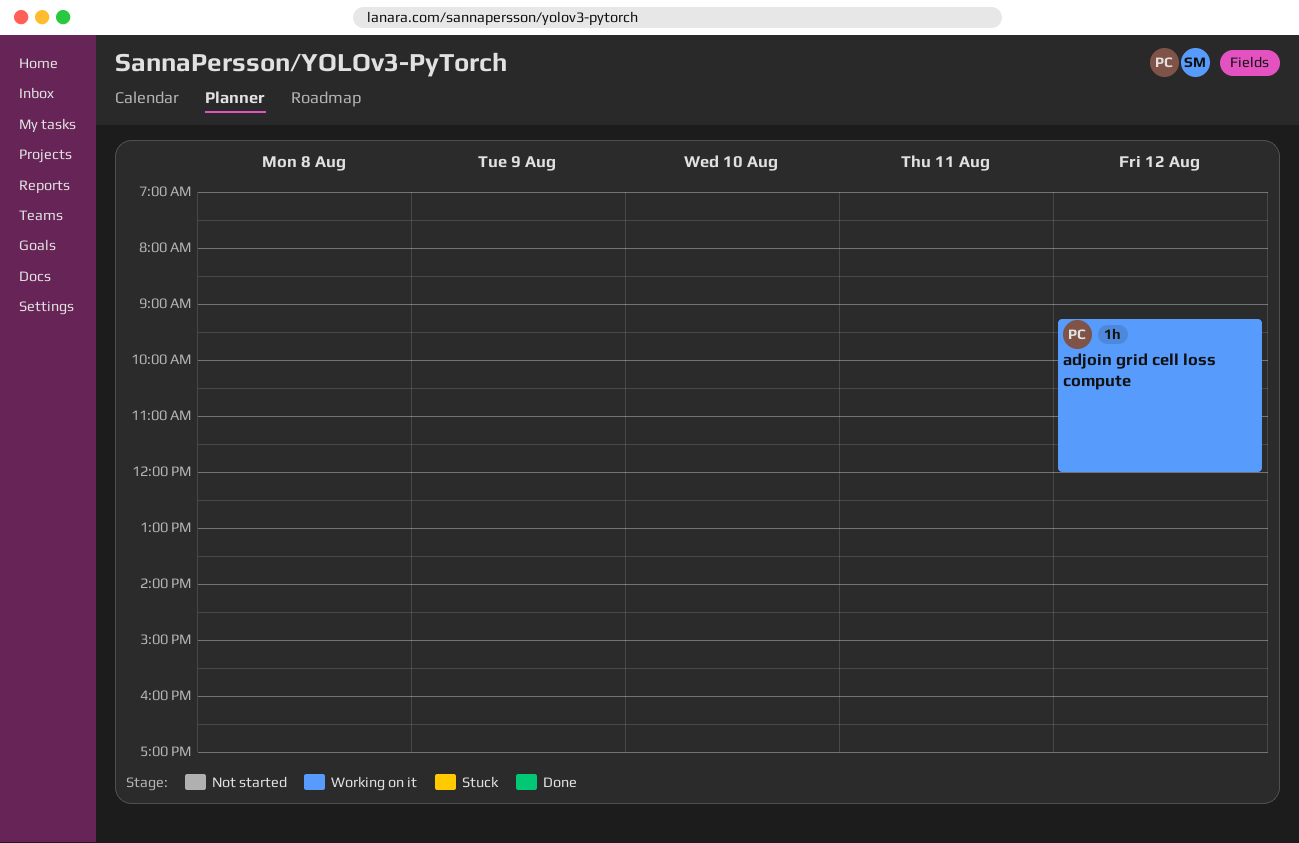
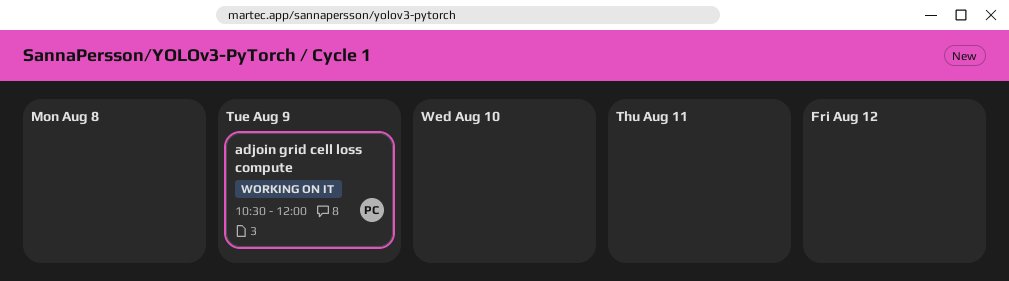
adjoin grid cell loss compute, day: Aug 12 -> Aug 9
adjoin grid cell loss compute, begins: 09:15 -> 10:30

